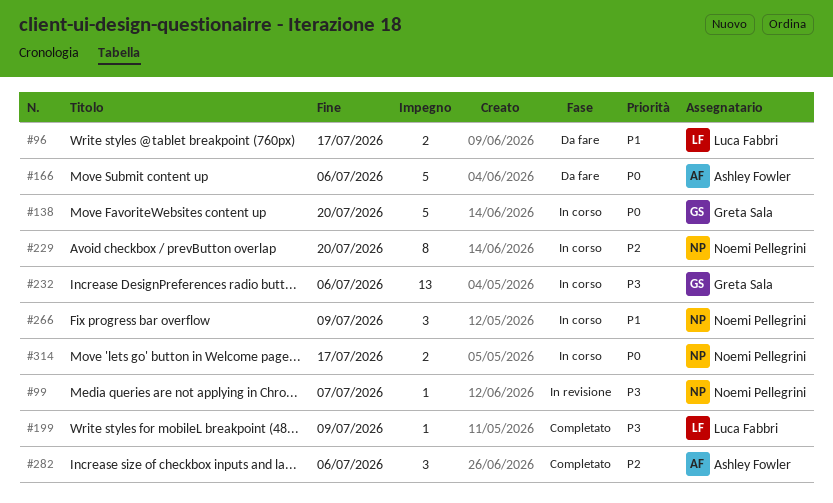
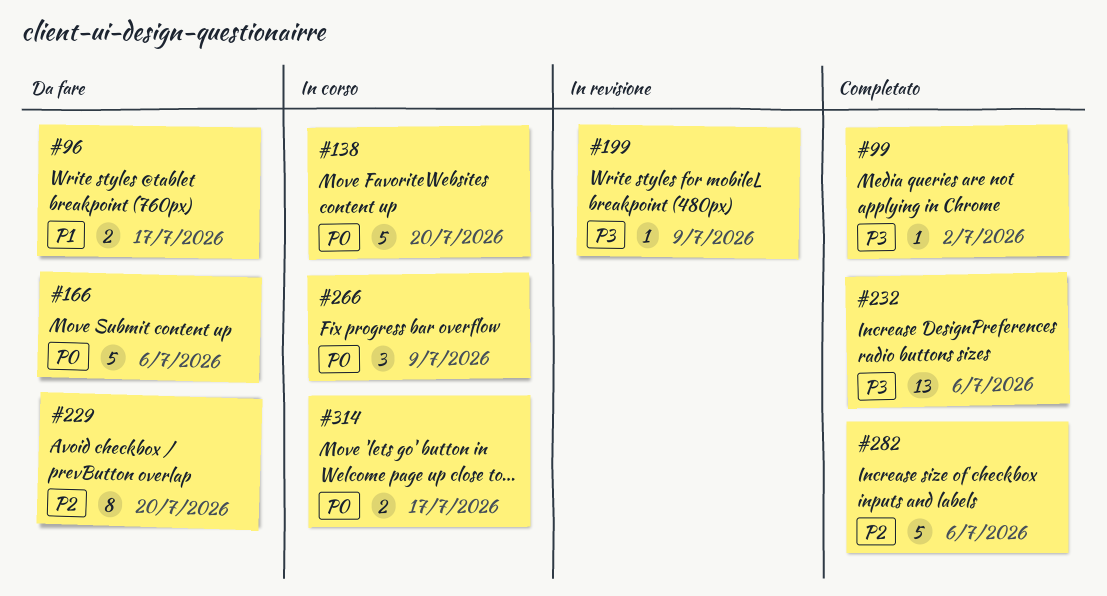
#99, status: In revisione -> Completato
#99, due: Jul 7 -> Jul 2
#199, status: Completato -> In revisione
#229, status: In corso -> Da fare
#232, status: In corso -> Completato
#266, priority: P1 -> P0
#282, estimate: 3 -> 5

